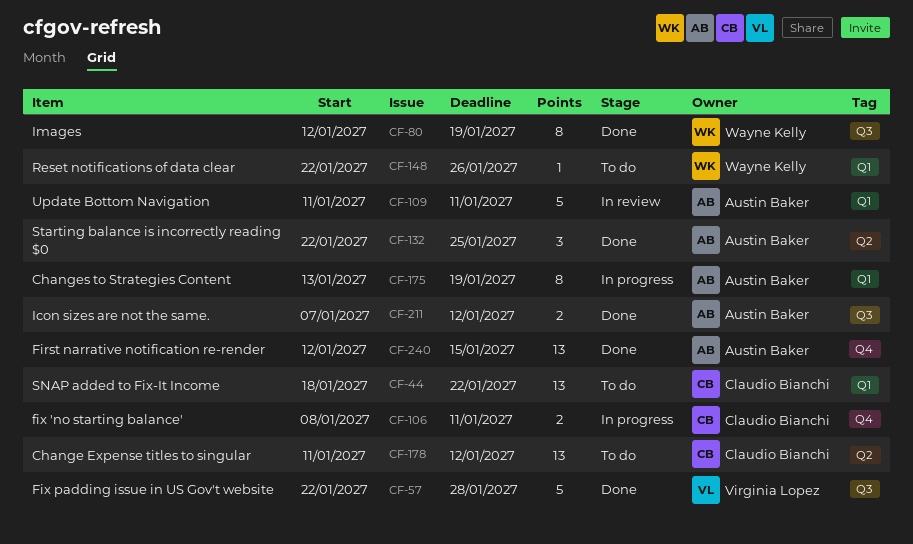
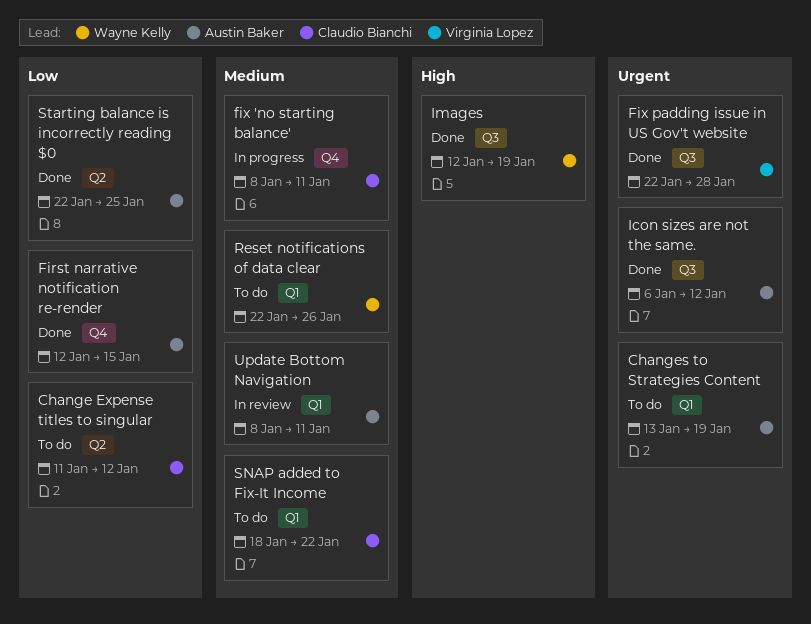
Changes to Strategies Content, status: In progress -> To do
Icon sizes are not the same., start: Jan 7 -> Jan 6
Update Bottom Navigation, start: Jan 11 -> Jan 8

